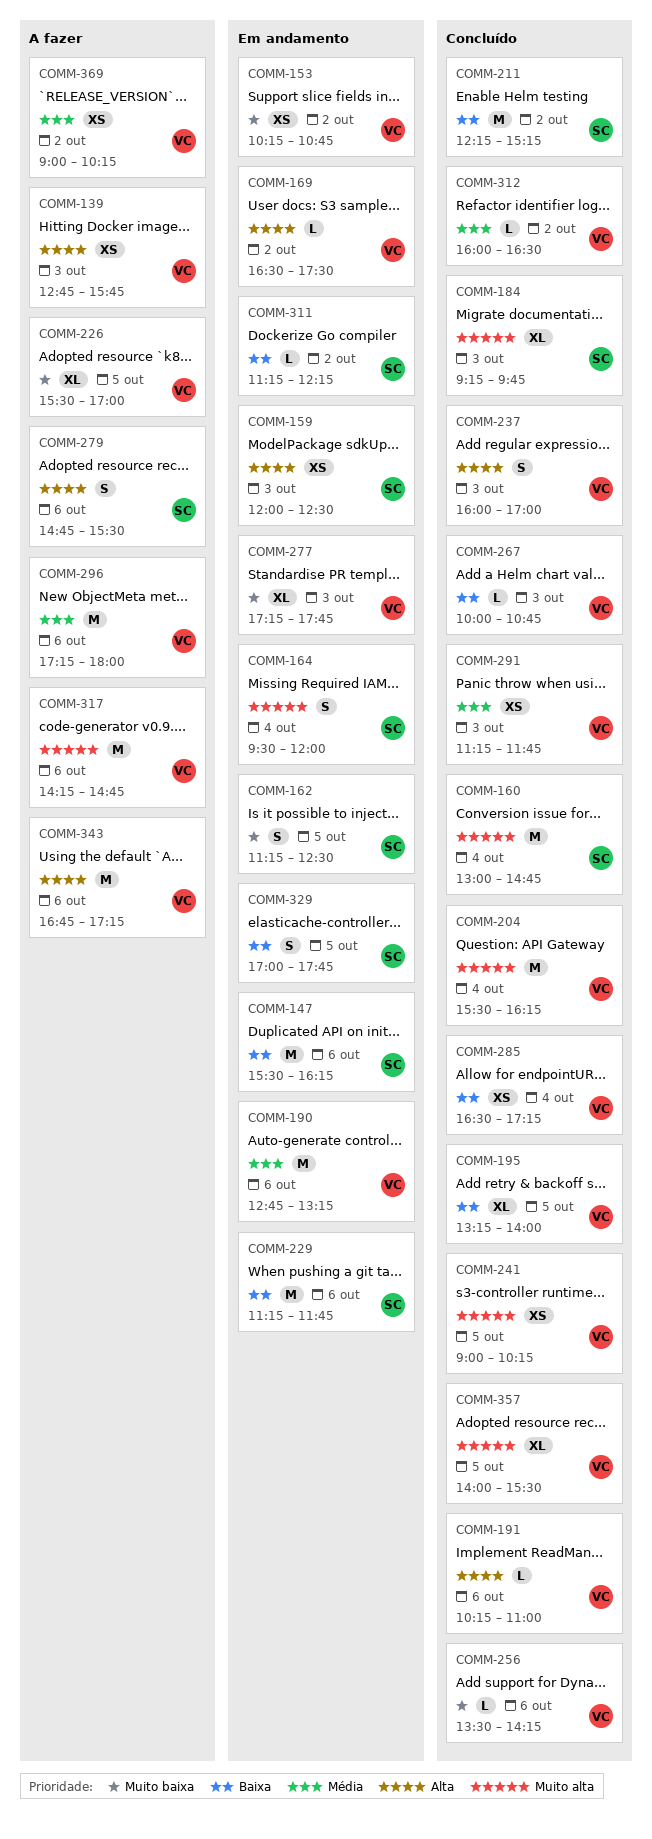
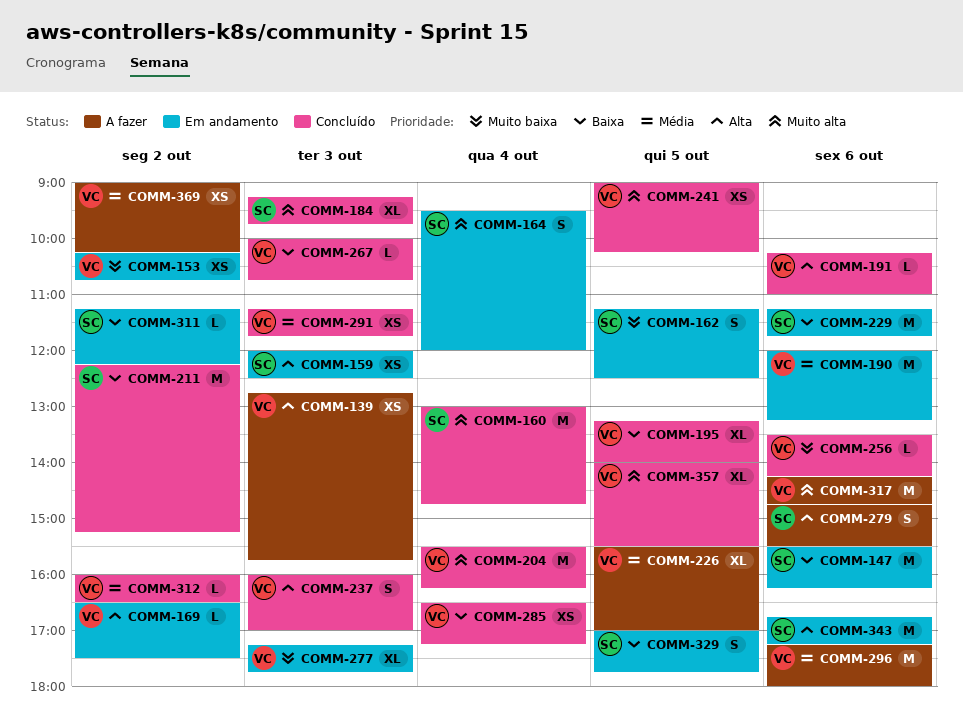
COMM-190, begins: 12:45 -> 12:00
COMM-226, priority: Muito baixa -> Média
COMM-343, status: A fazer -> Em andamento
COMM-343, owner: VC -> SC

